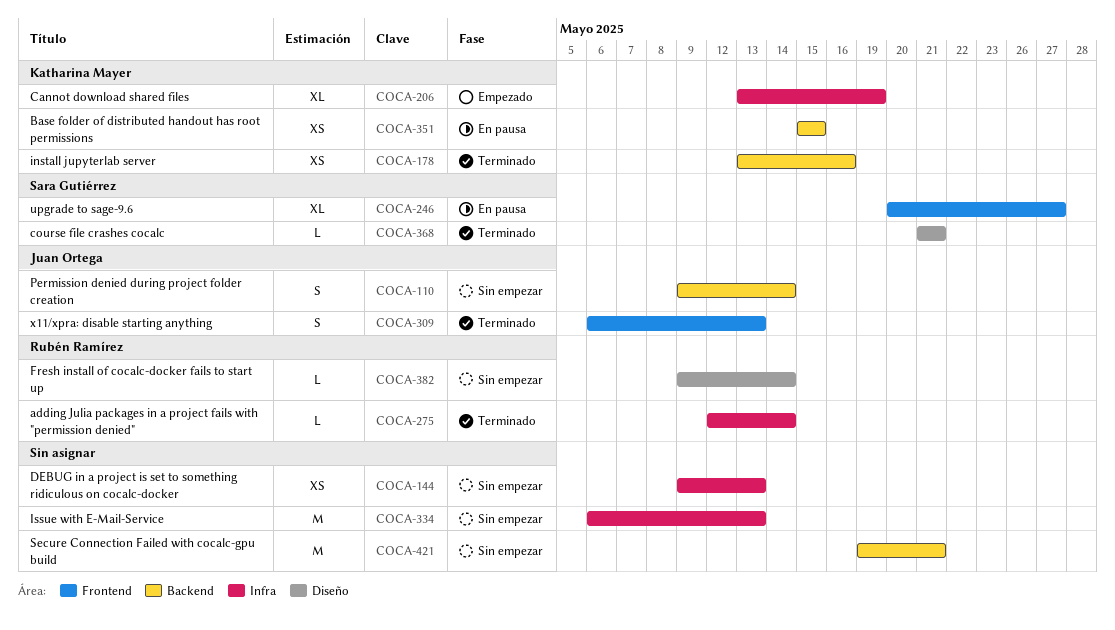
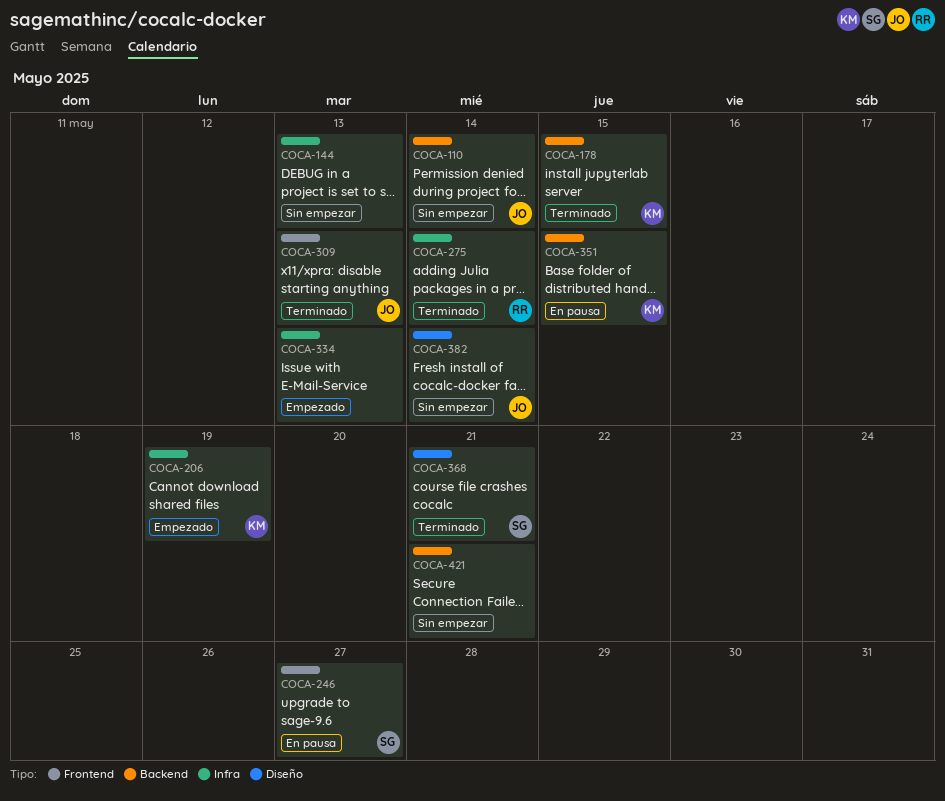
COCA-178, due: May 16 -> May 15
COCA-334, status: Sin empezar -> Empezado
COCA-382, owner: Rubén Ramírez -> Juan Ortega

